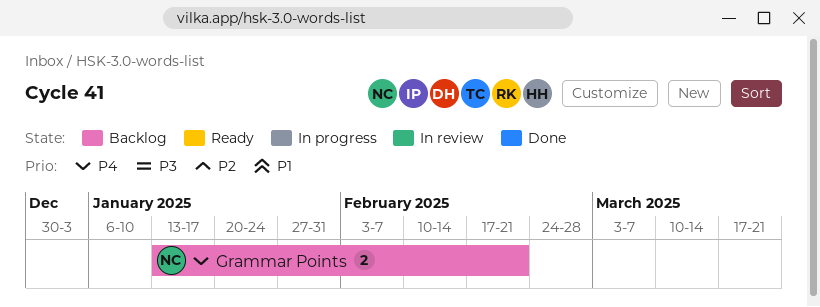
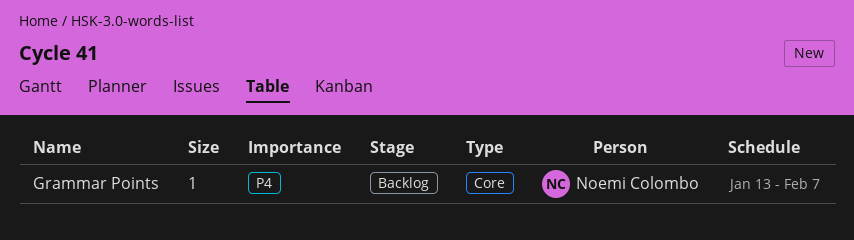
Grammar Points, estimate: 2 -> 1
Grammar Points, due: Feb 21 -> Feb 7

